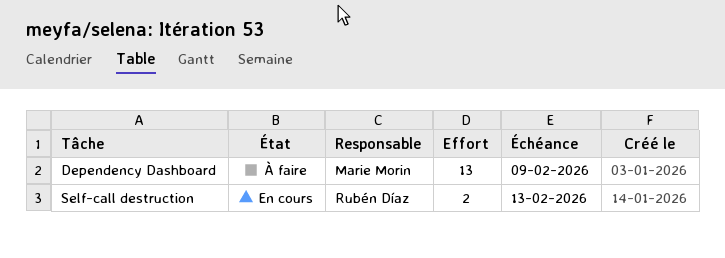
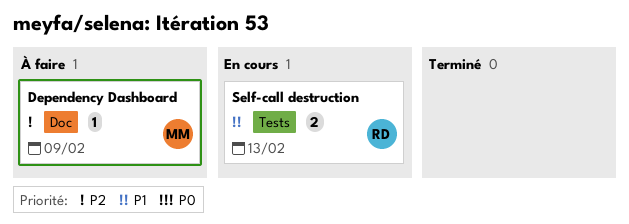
Dependency Dashboard, estimate: 13 -> 1

